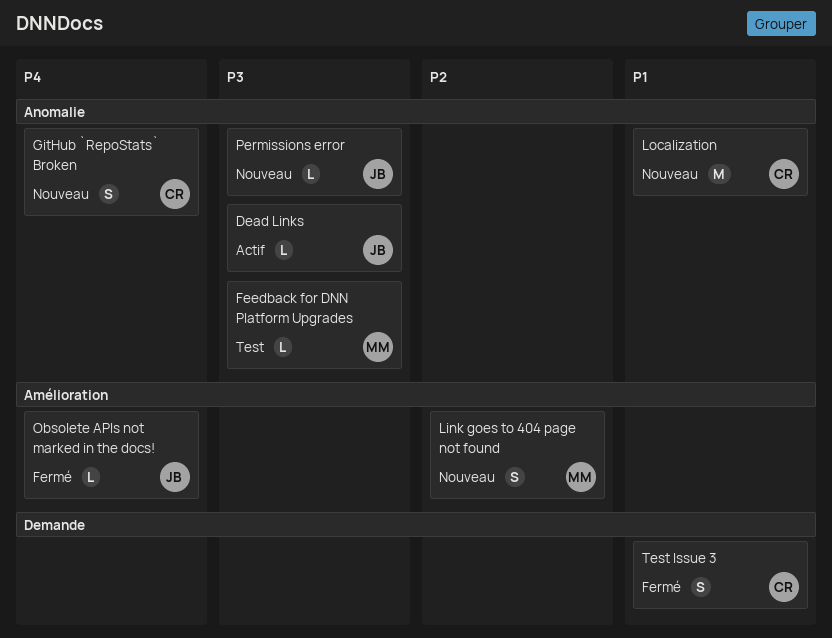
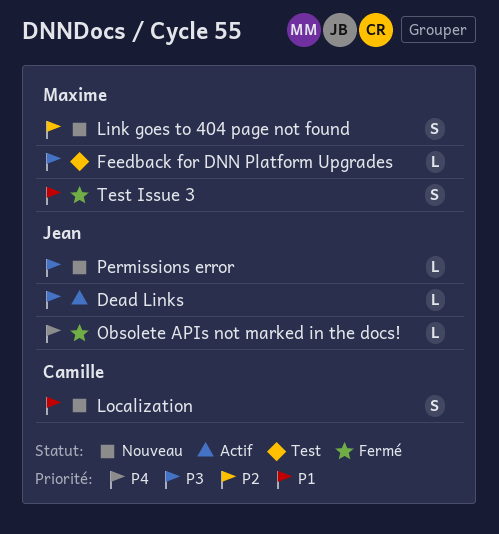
GitHub `RepoStats` Broken: present -> none
Localization, estimate: M -> S
Test Issue 3, owner: Camille -> Maxime

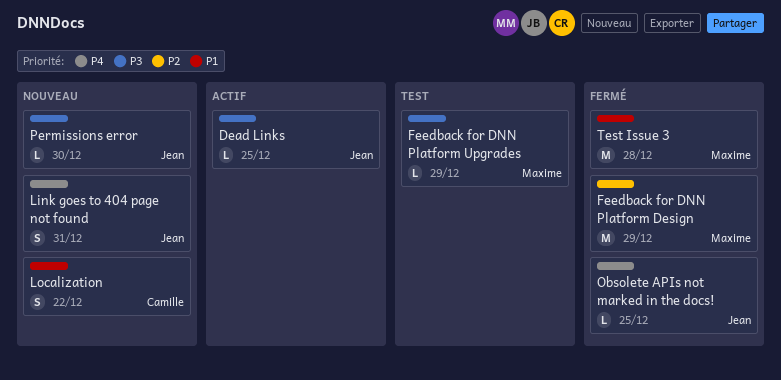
Feedback for DNN Platform Design: none -> present
Link goes to 404 page not found, owner: Maxime -> Jean
Link goes to 404 page not found, priority: P2 -> P4
Test Issue 3, estimate: S -> M

